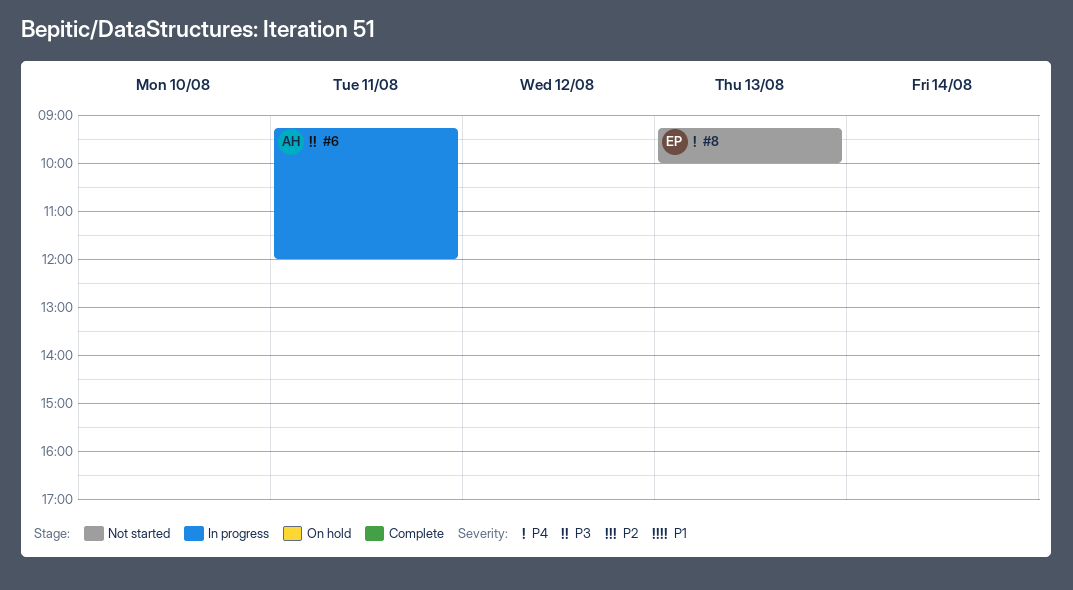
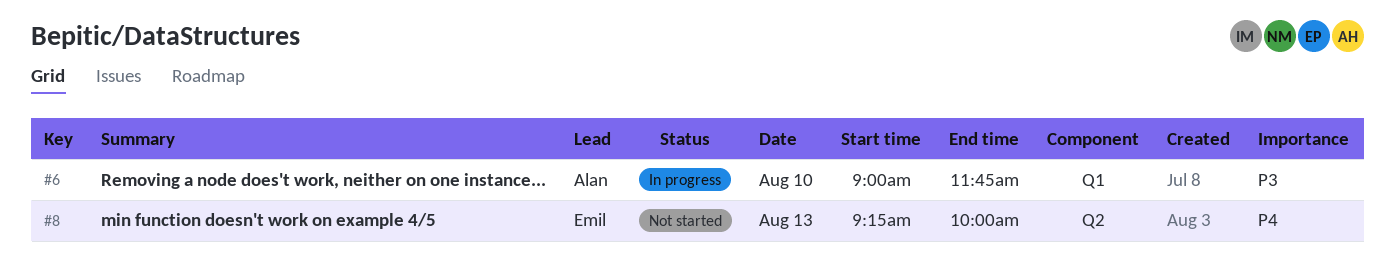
#6, day: Aug 11 -> Aug 10
#6, begins: 09:15 -> 09:00
#6, ends: 12:00 -> 11:45

